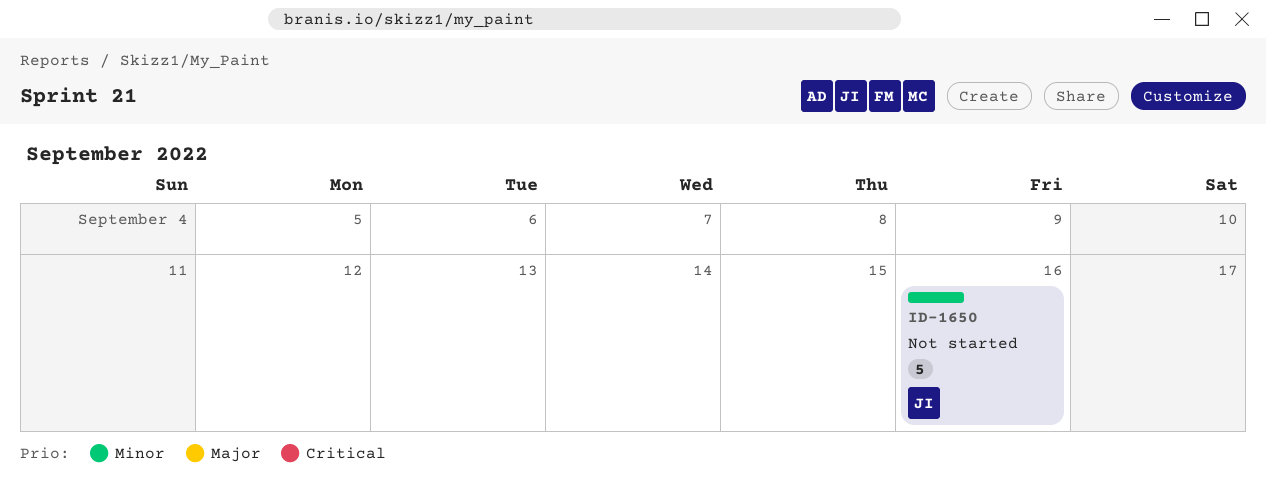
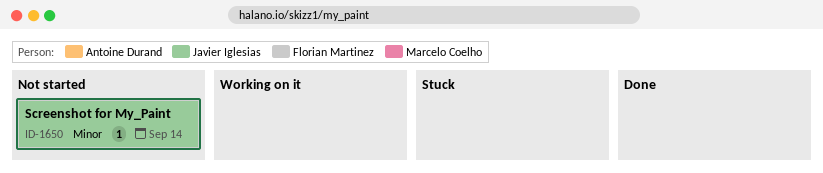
ID-1650, estimate: 5 -> 1
ID-1650, due: Sep 16 -> Sep 14

